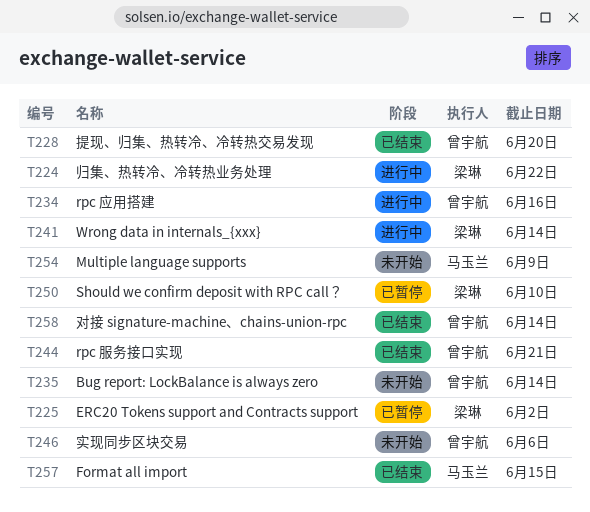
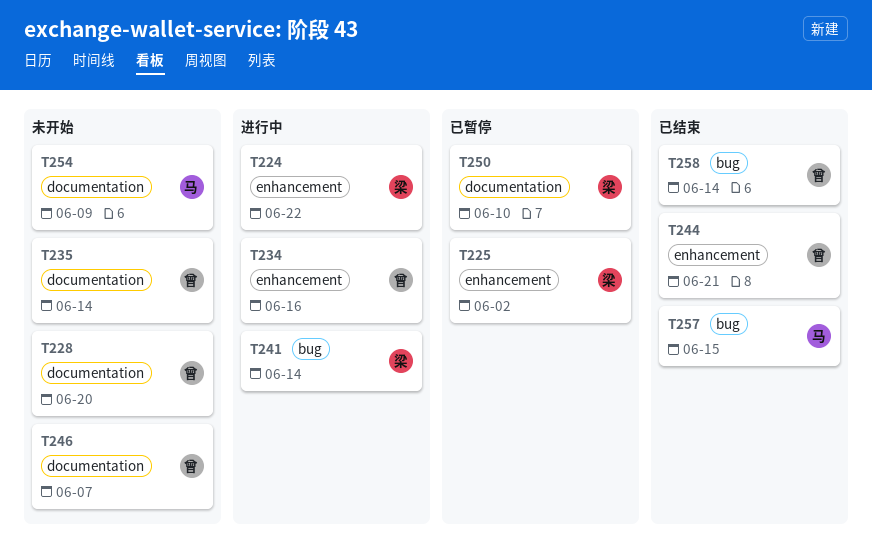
T228, status: 已结束 -> 未开始
T246, due: Jun 6 -> Jun 7

